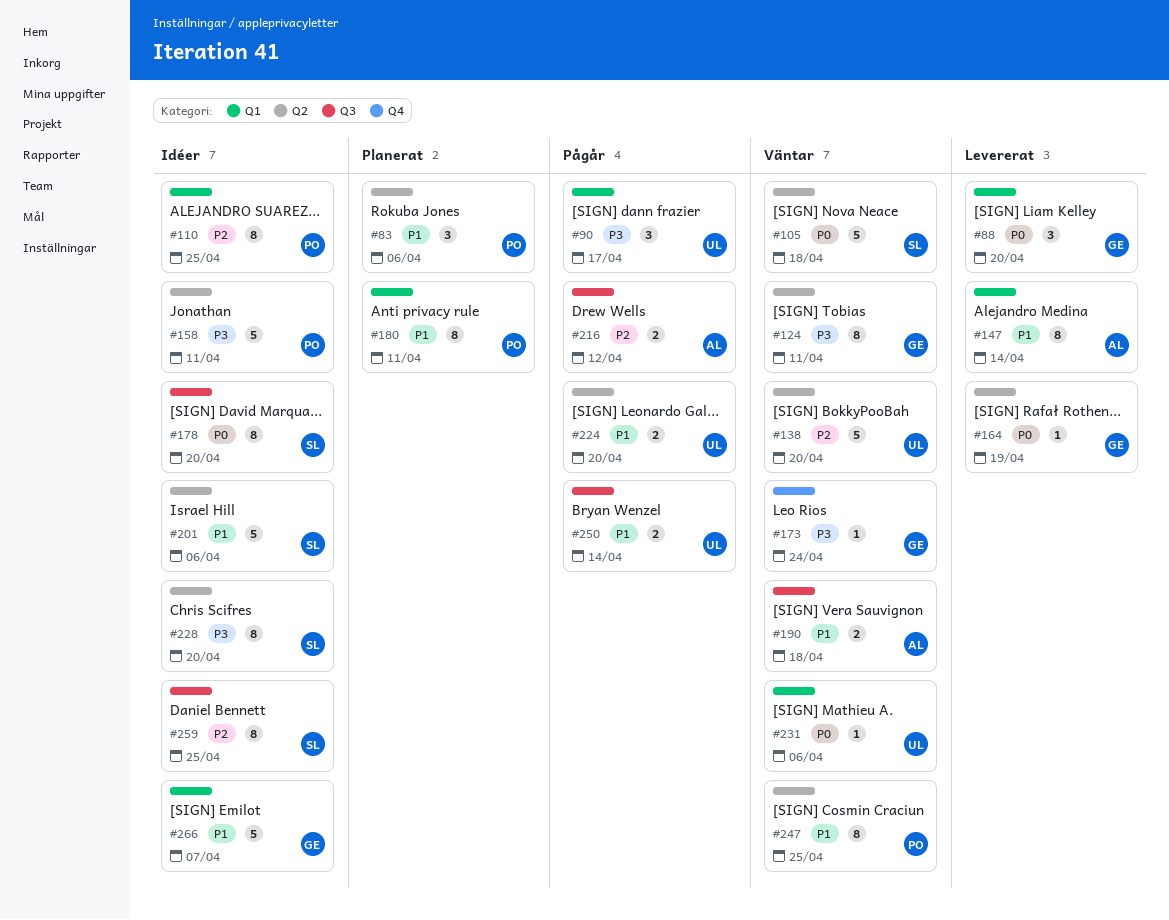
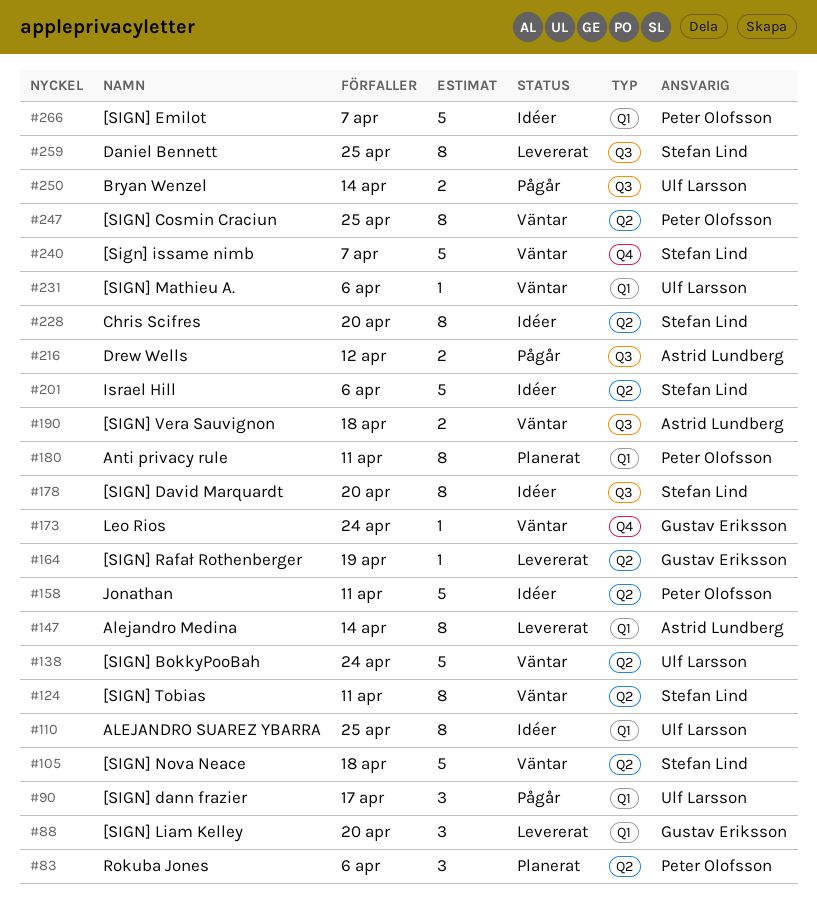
#110, owner: Peter Olofsson -> Ulf Larsson
#124, owner: Gustav Eriksson -> Stefan Lind
#138, due: Apr 20 -> Apr 24
#224: present -> none
#240: none -> present
#259, status: Idéer -> Levererat
#266, owner: Gustav Eriksson -> Peter Olofsson

